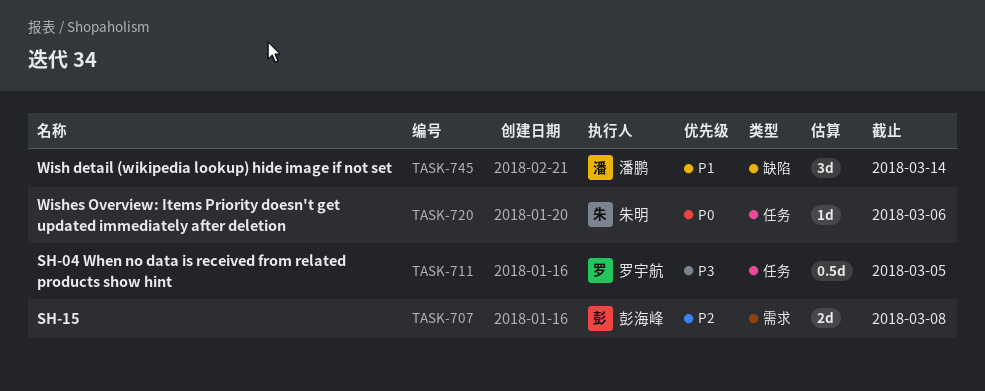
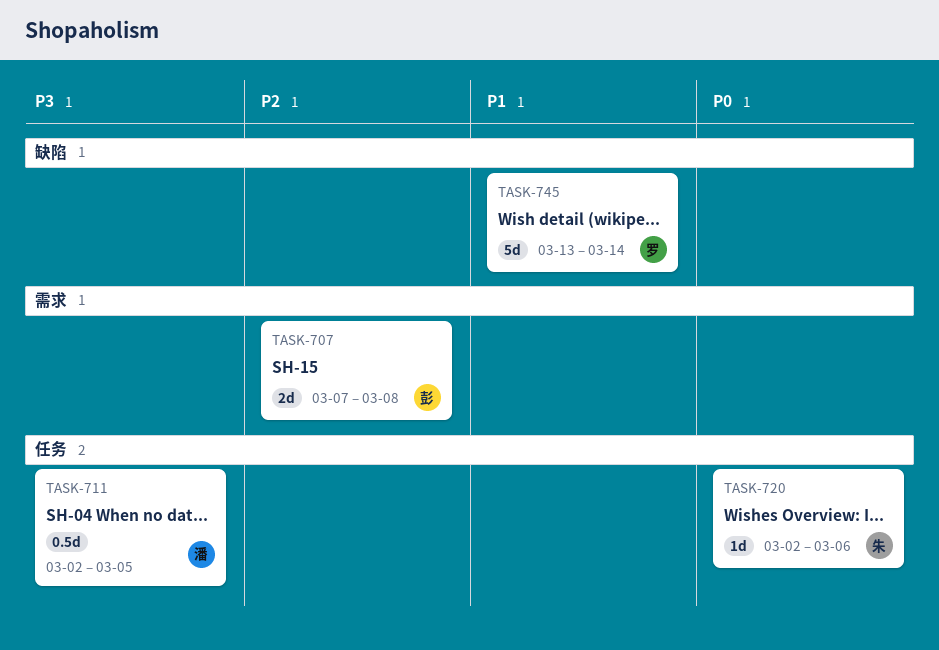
TASK-711, owner: 罗宇航 -> 潘鹏
TASK-745, owner: 潘鹏 -> 罗宇航
TASK-745, estimate: 3d -> 5d

